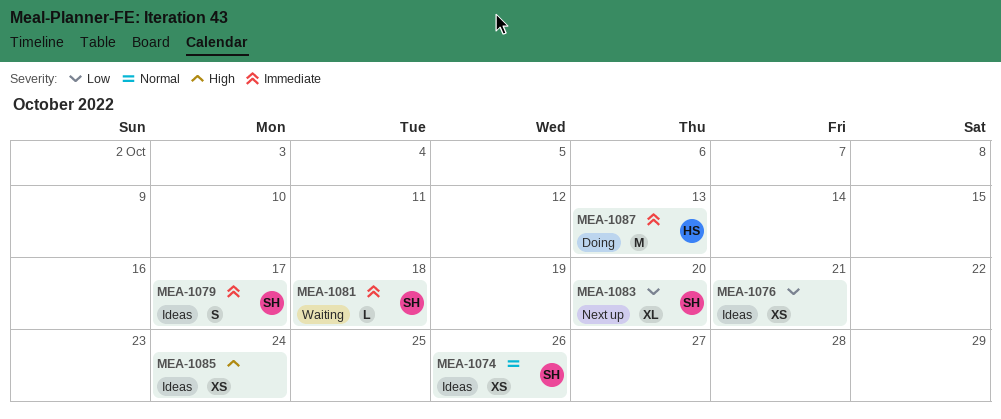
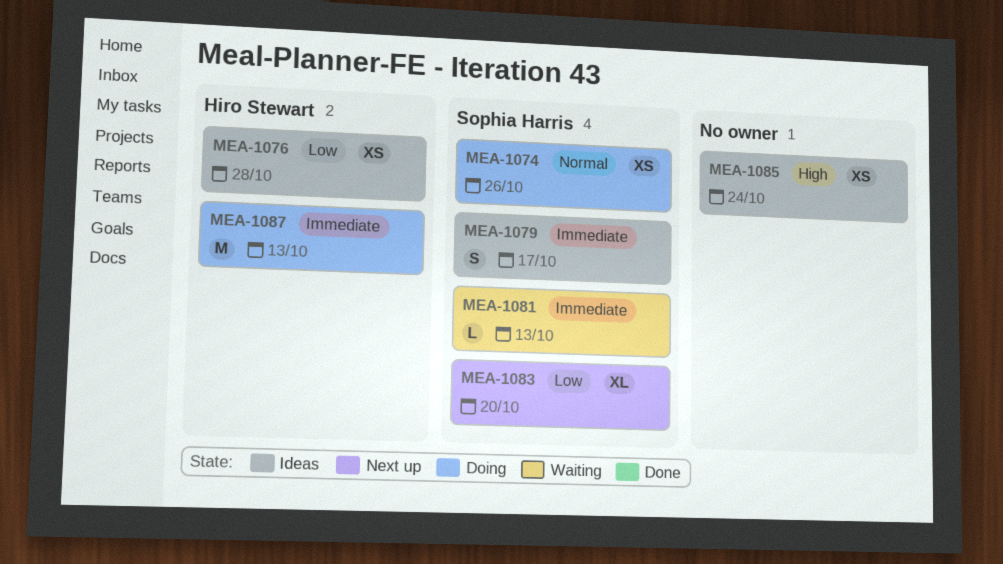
MEA-1074, status: Ideas -> Doing
MEA-1076, owner: none -> Hiro Stewart
MEA-1076, due: Oct 21 -> Oct 28
MEA-1081, due: Oct 18 -> Oct 13

